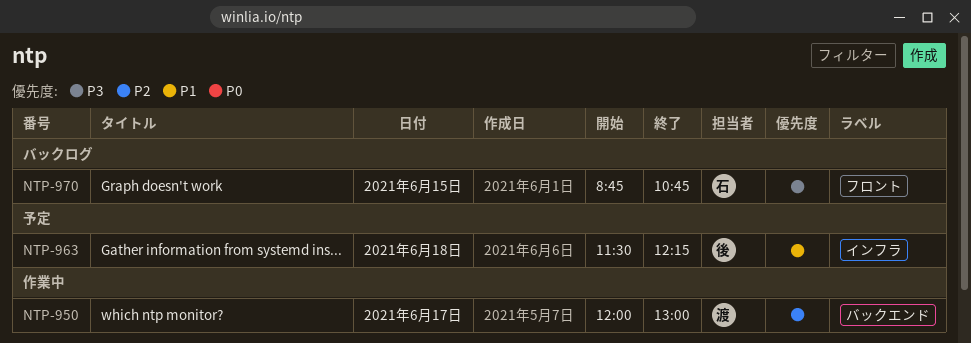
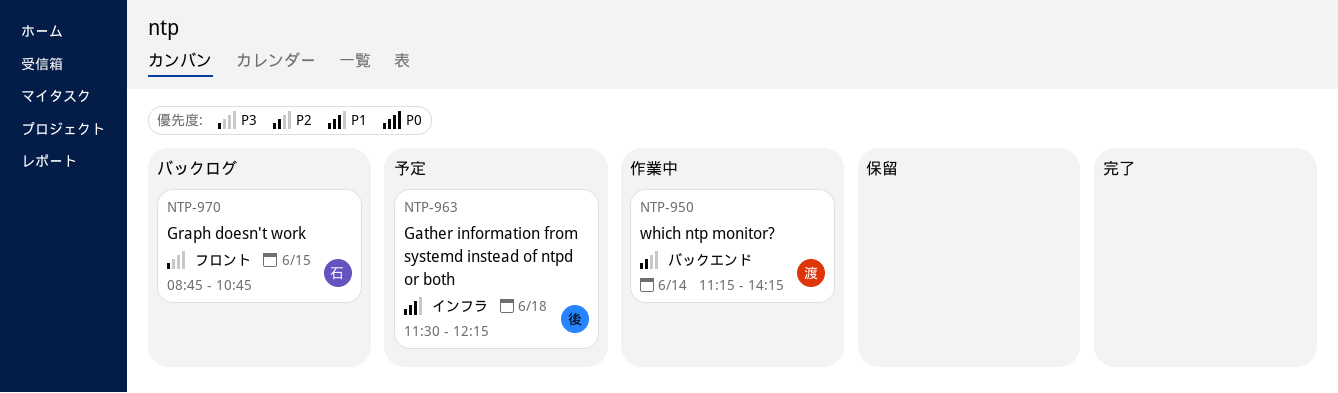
NTP-950, day: Jun 17 -> Jun 14
NTP-950, begins: 12:00 -> 11:15
NTP-950, ends: 13:00 -> 14:15

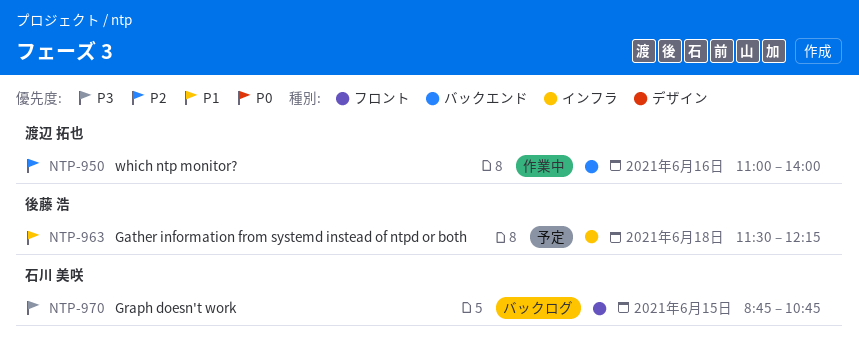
NTP-950, day: Jun 14 -> Jun 16
NTP-950, begins: 11:15 -> 11:00
NTP-950, ends: 14:15 -> 14:00

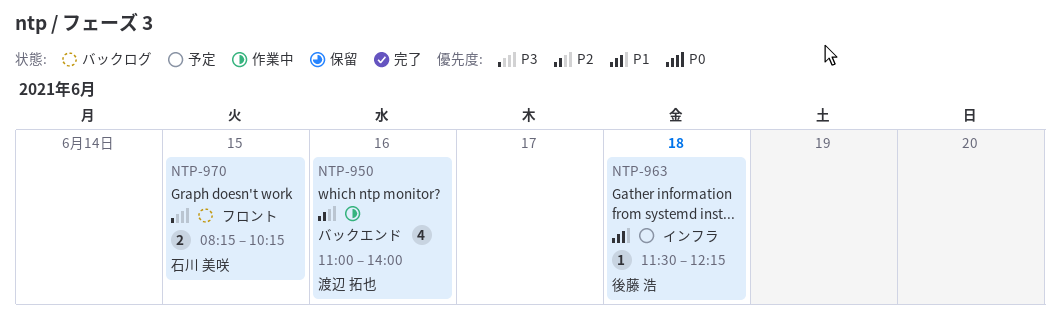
NTP-970, begins: 08:45 -> 08:15
NTP-970, ends: 10:45 -> 10:15

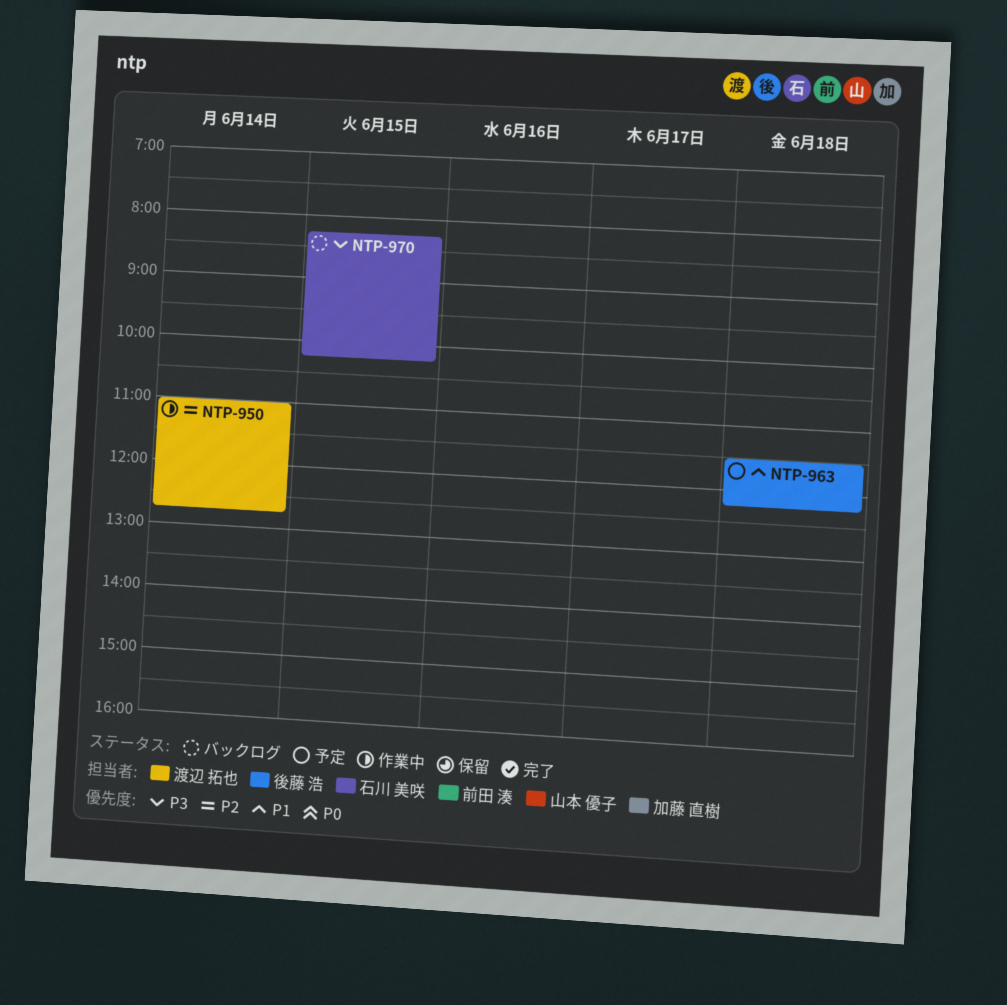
NTP-950, day: Jun 16 -> Jun 14
NTP-950, ends: 14:00 -> 12:45

